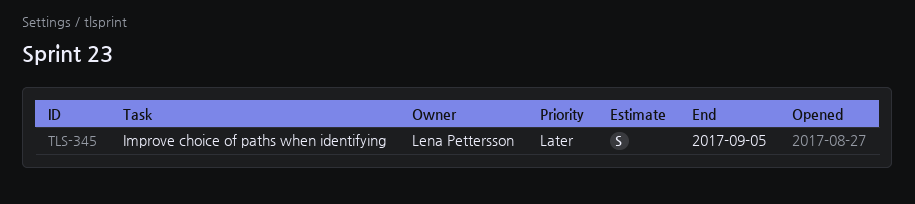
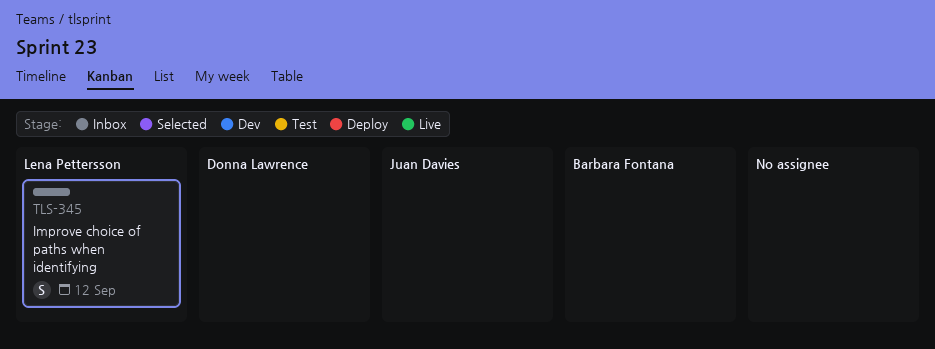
TLS-345, due: Sep 5 -> Sep 12

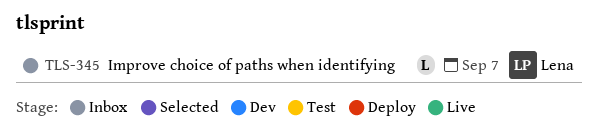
TLS-345, estimate: S -> L
TLS-345, due: Sep 12 -> Sep 7

